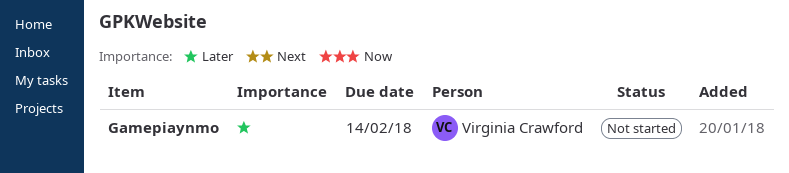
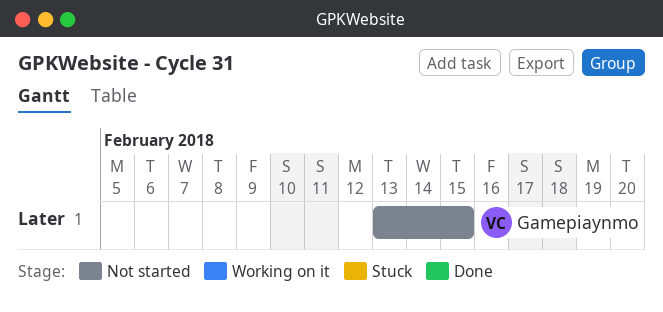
Gamepiaynmo, due: Feb 14 -> Feb 15

